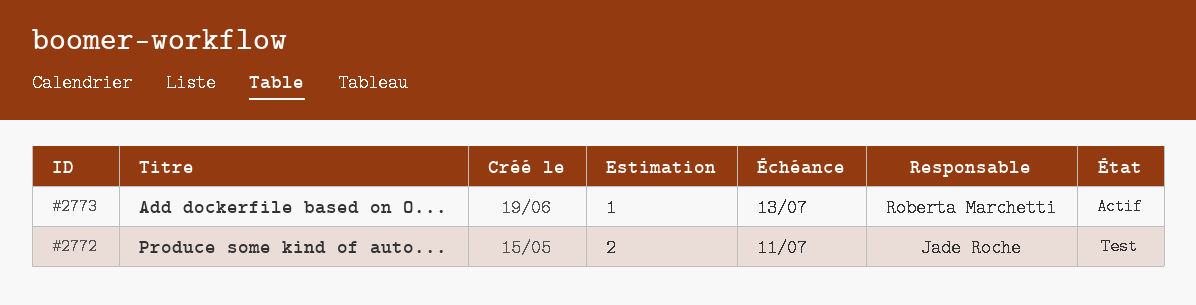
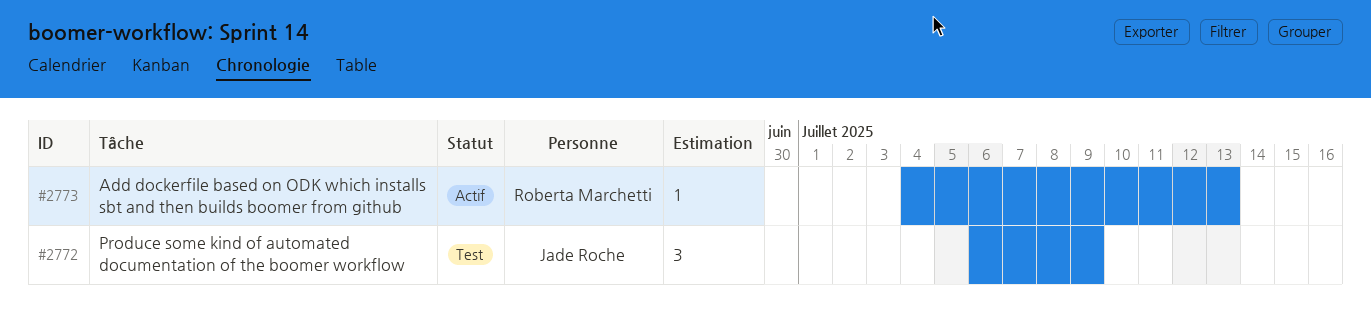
#2772, estimate: 2 -> 3
#2772, due: Jul 11 -> Jul 9

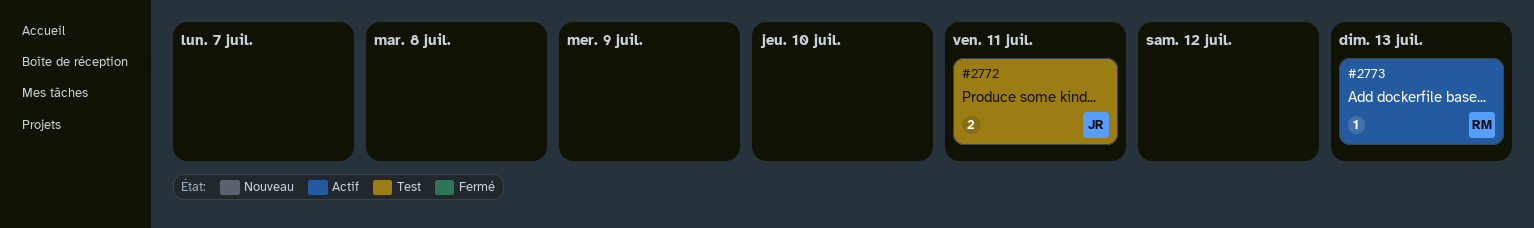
#2772, estimate: 3 -> 2
#2772, due: Jul 9 -> Jul 11

